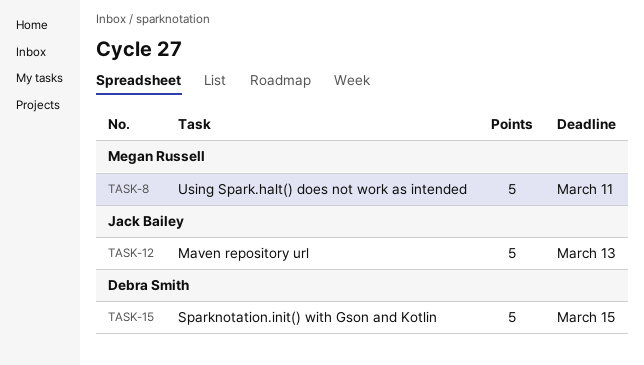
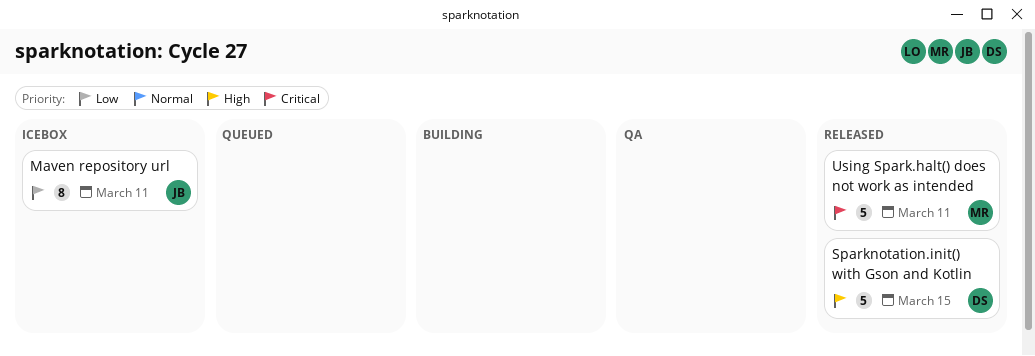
Maven repository url, estimate: 5 -> 8
Maven repository url, due: Mar 13 -> Mar 11

